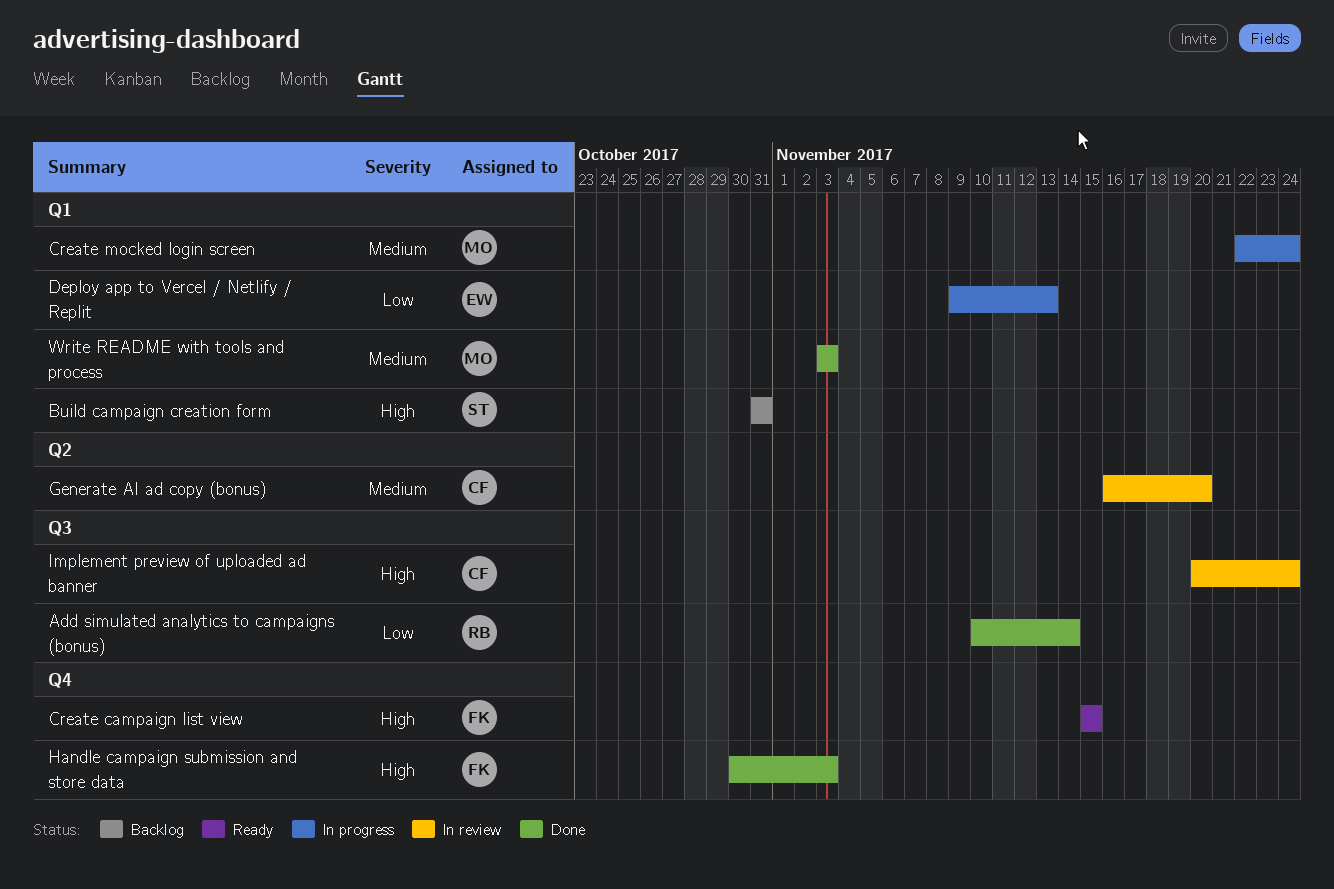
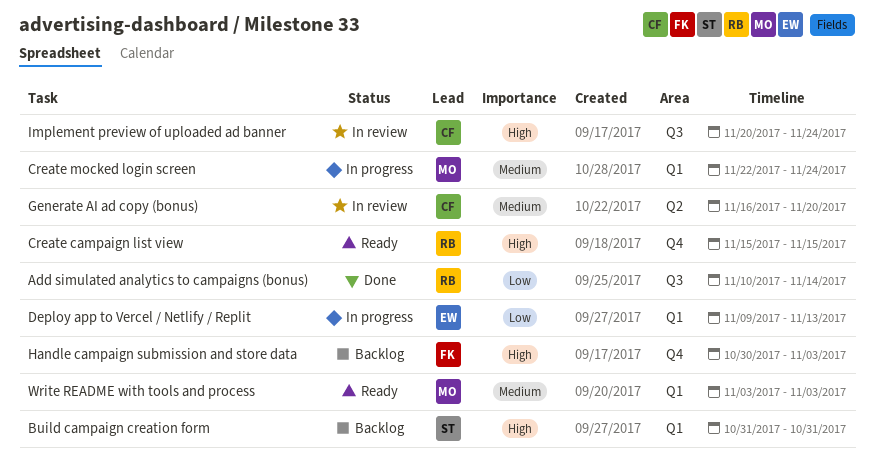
Create campaign list view, owner: FK -> RB
Handle campaign submission and store data, status: Done -> Backlog
Write README with tools and process, status: Done -> Ready

